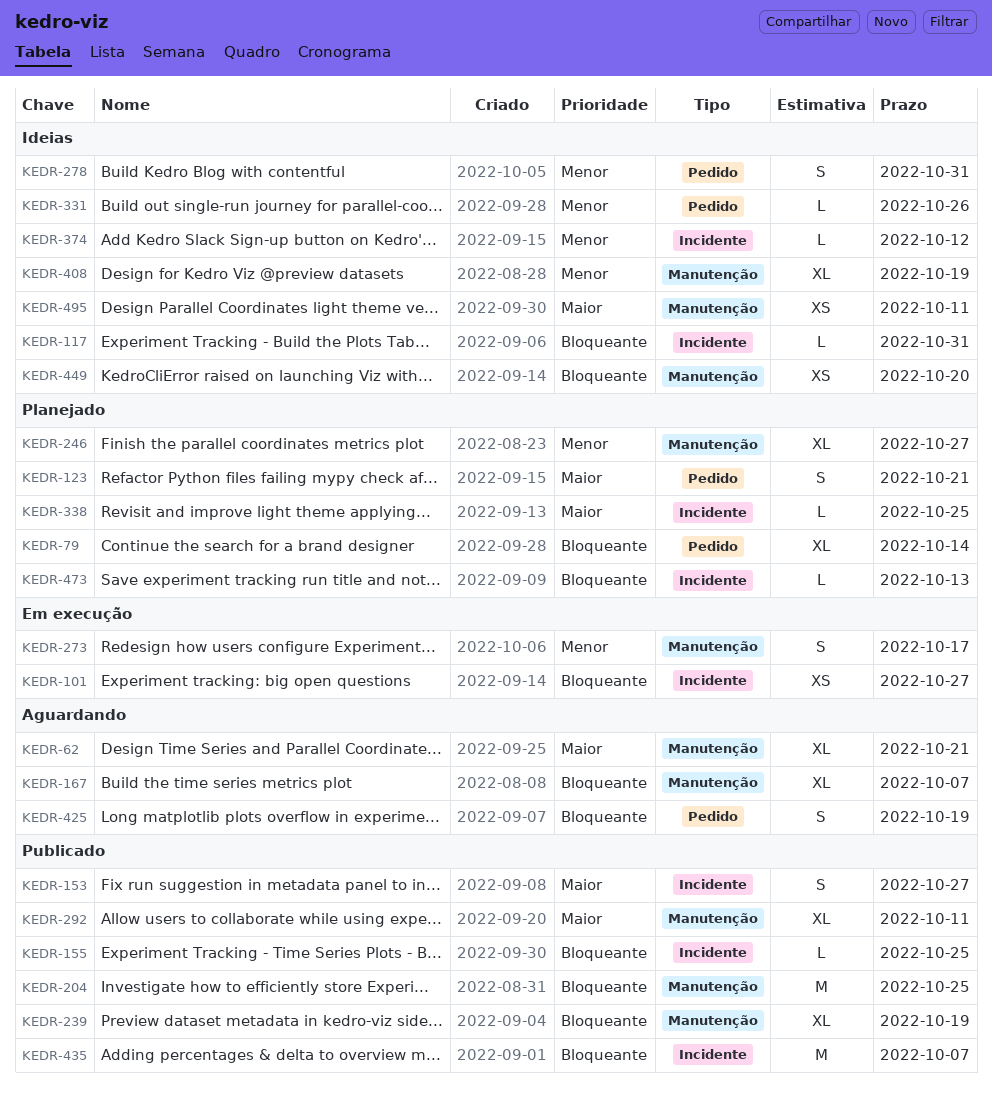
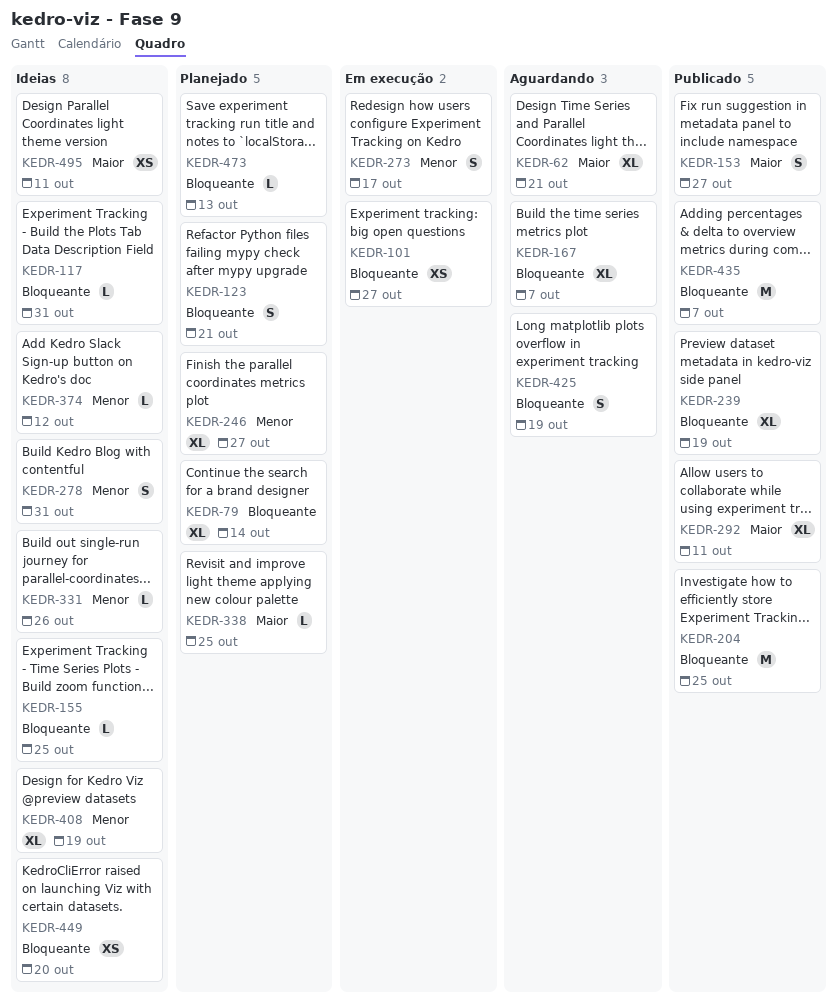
KEDR-123, priority: Maior -> Bloqueante
KEDR-155, status: Publicado -> Ideias

